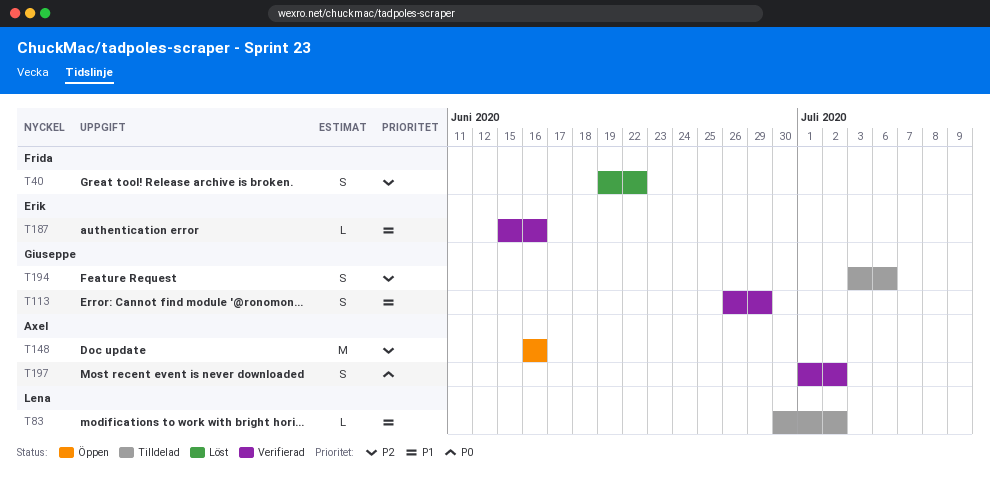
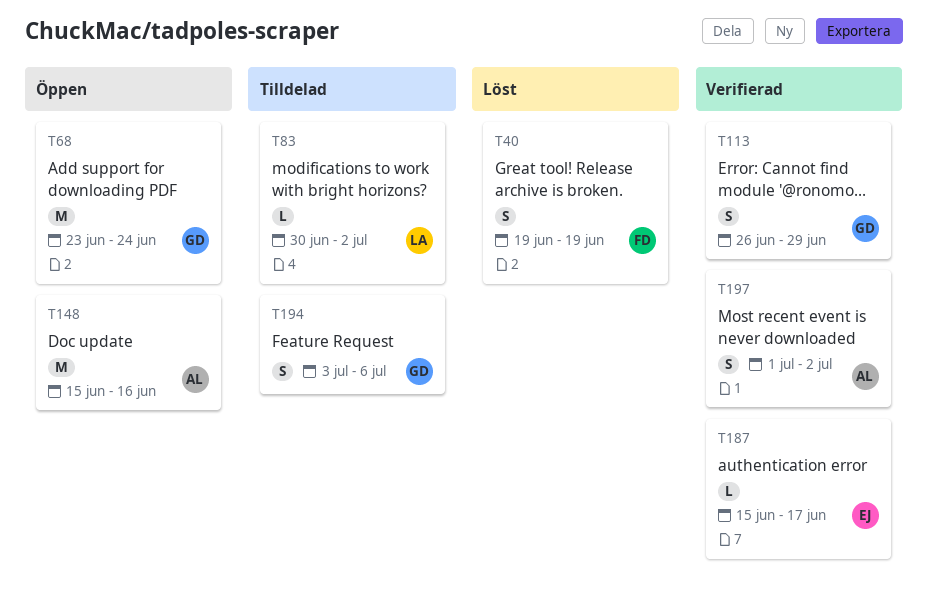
T40, due: Jun 22 -> Jun 19
T68: none -> present
T148, start: Jun 16 -> Jun 15
T187, due: Jun 16 -> Jun 17

